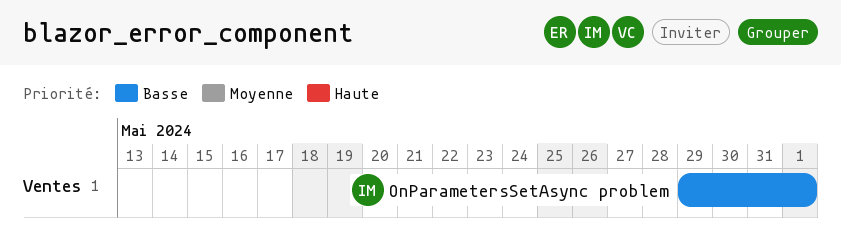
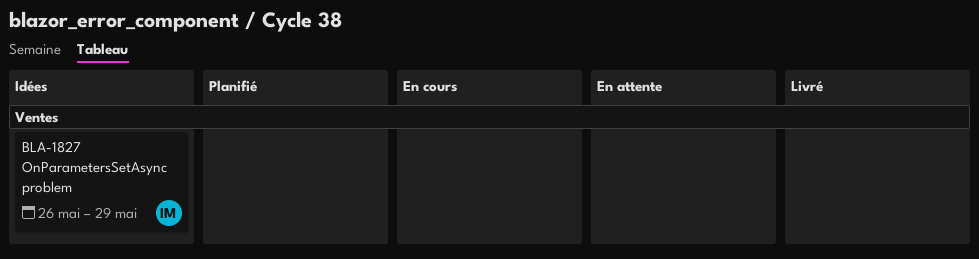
OnParametersSetAsync problem, start: May 29 -> May 26
OnParametersSetAsync problem, due: Jun 1 -> May 29

